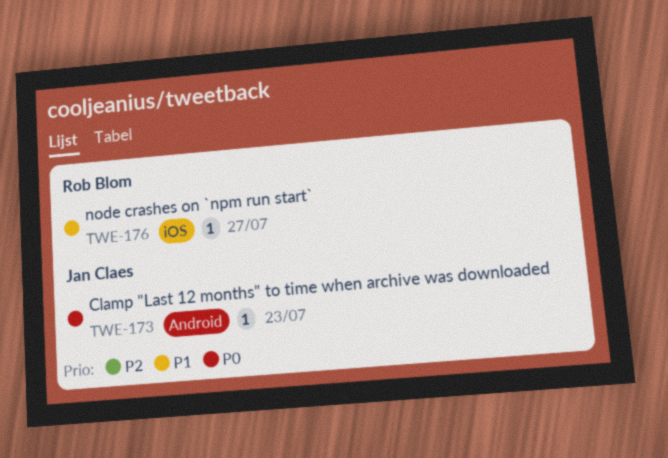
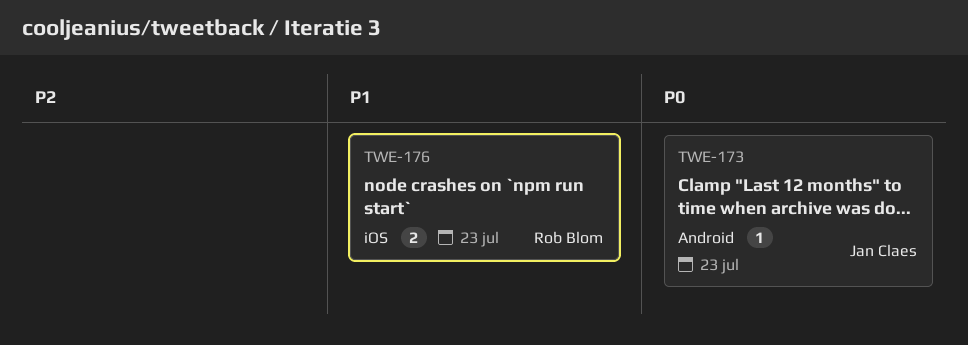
TWE-176, estimate: 1 -> 2
TWE-176, due: Jul 27 -> Jul 23

